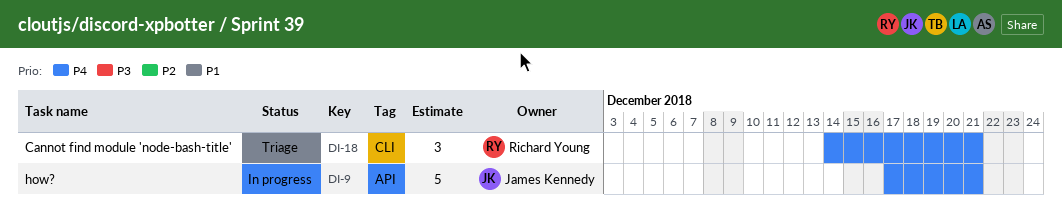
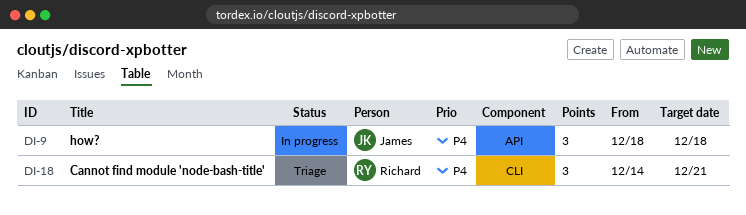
DI-9, estimate: 5 -> 3
DI-9, start: Dec 17 -> Dec 18
DI-9, due: Dec 21 -> Dec 18

